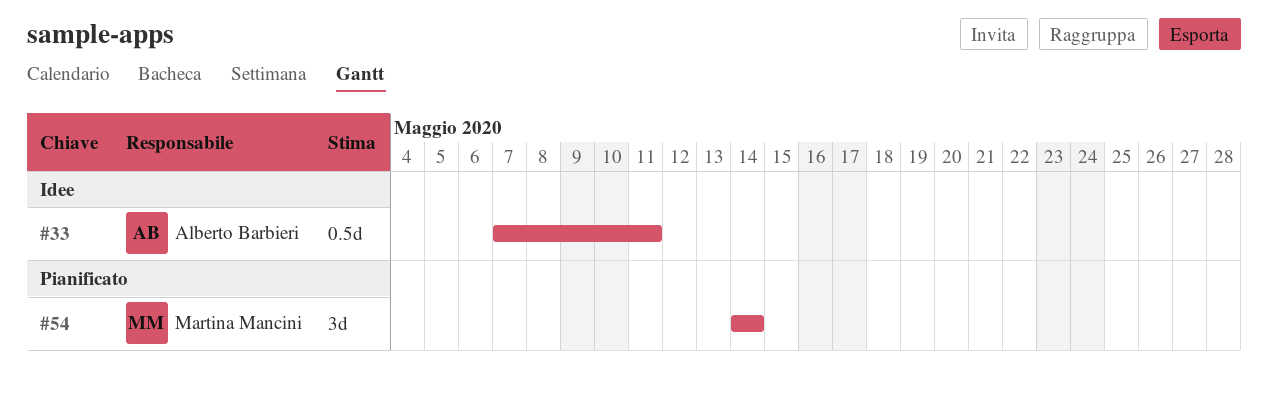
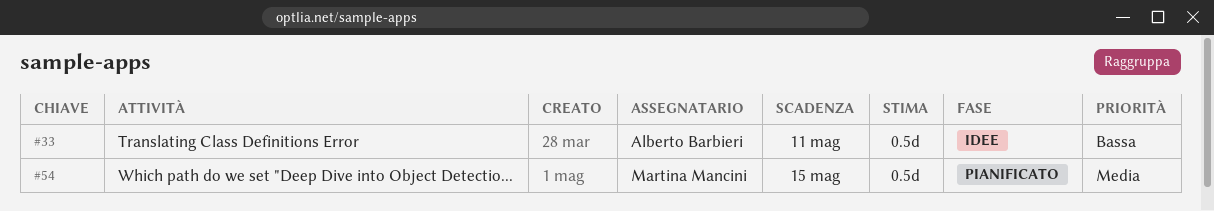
#54, estimate: 3d -> 0.5d
#54, due: May 14 -> May 15

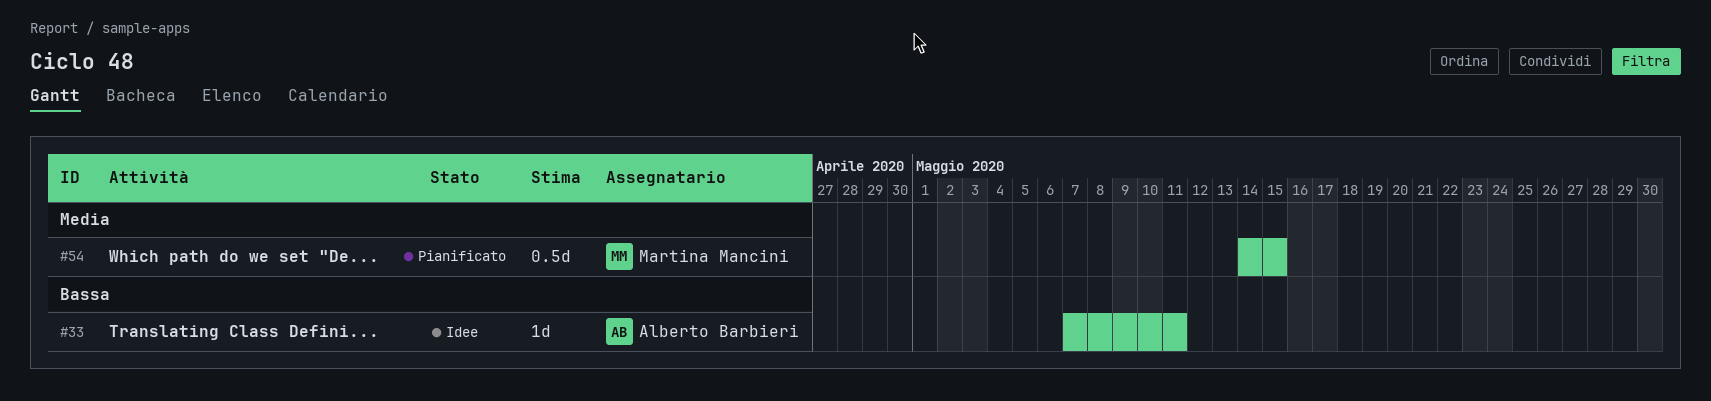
#33, estimate: 0.5d -> 1d

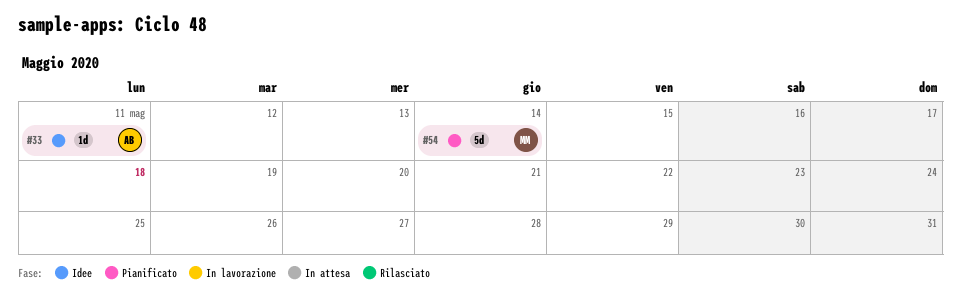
#54, estimate: 0.5d -> 5d
#54, due: May 15 -> May 14

